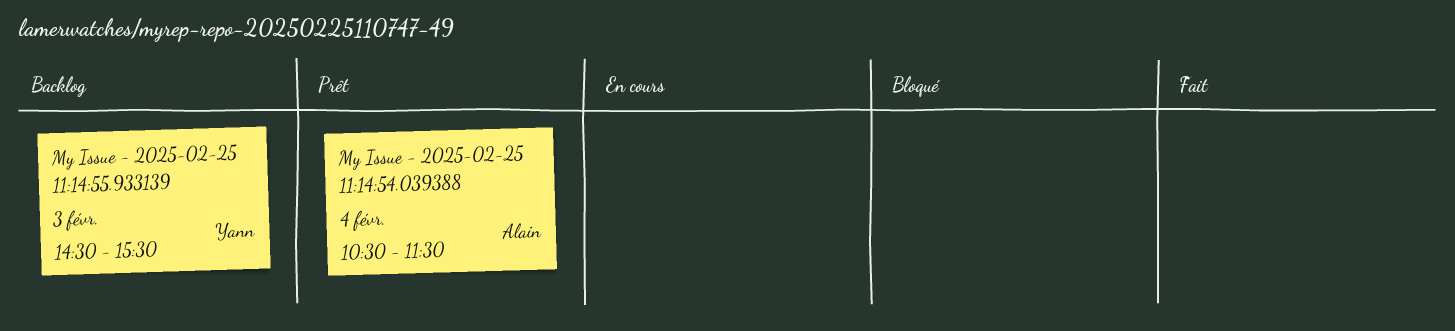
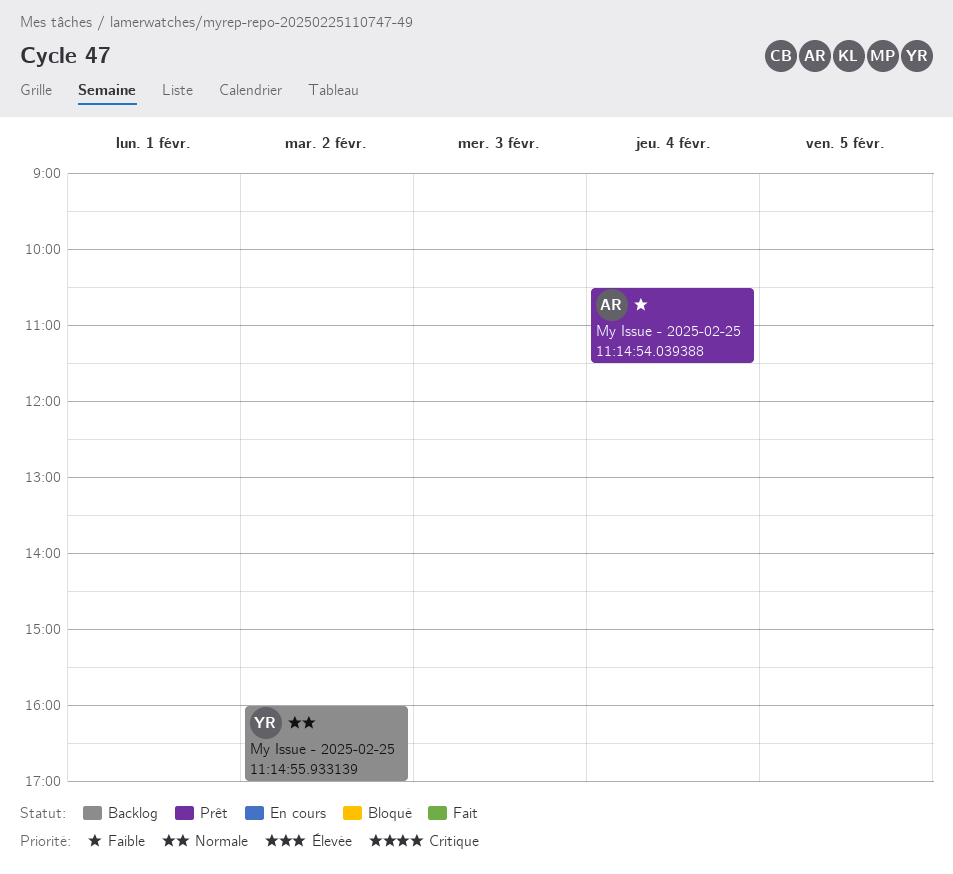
My Issue - 2025-02-25 11:14:55.933139, day: Feb 3 -> Feb 2
My Issue - 2025-02-25 11:14:55.933139, begins: 14:30 -> 16:00
My Issue - 2025-02-25 11:14:55.933139, ends: 15:30 -> 17:00

